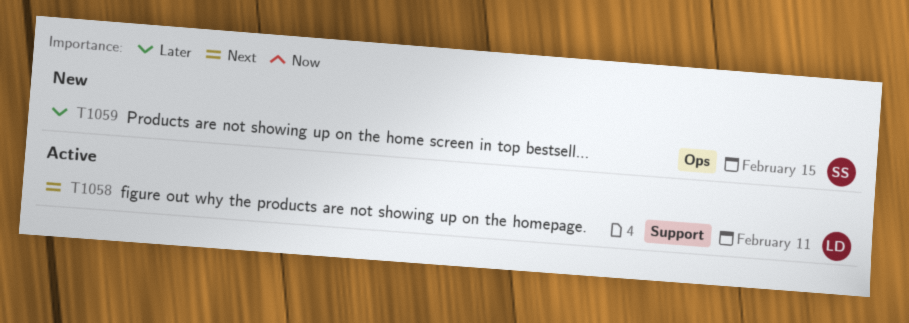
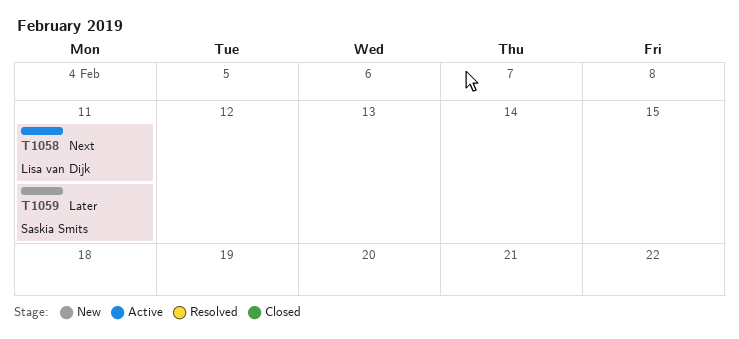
T1059, due: Feb 15 -> Feb 11

